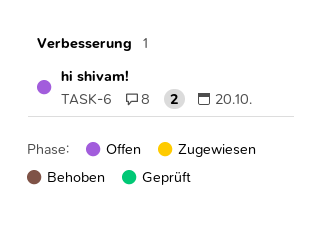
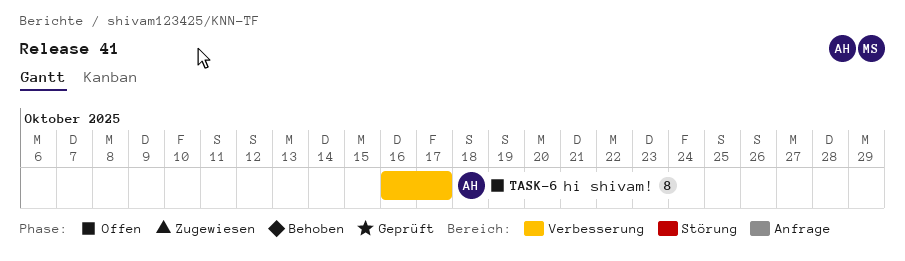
TASK-6, estimate: 2 -> 8
TASK-6, due: Oct 20 -> Oct 17

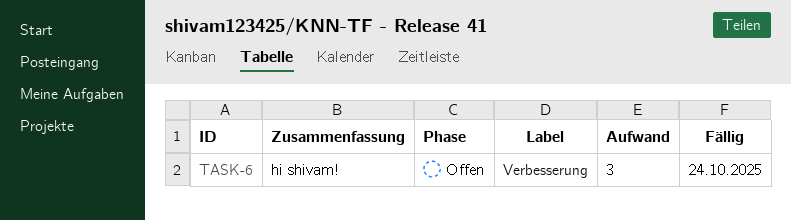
TASK-6, estimate: 8 -> 3
TASK-6, due: Oct 17 -> Oct 24

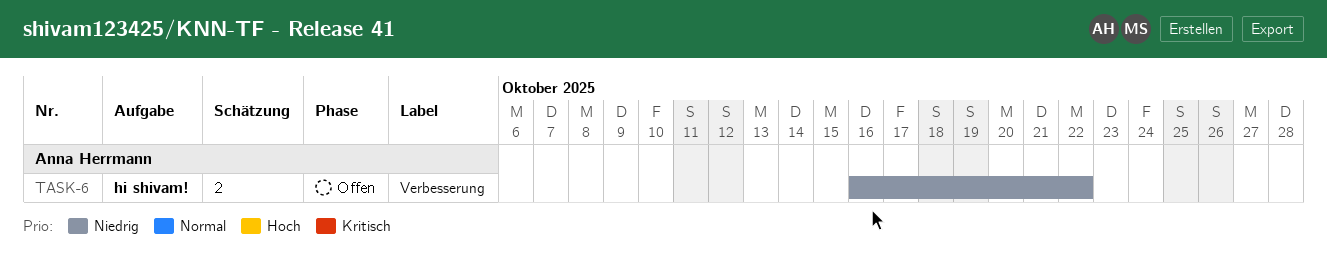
TASK-6, estimate: 3 -> 2
TASK-6, due: Oct 24 -> Oct 22

